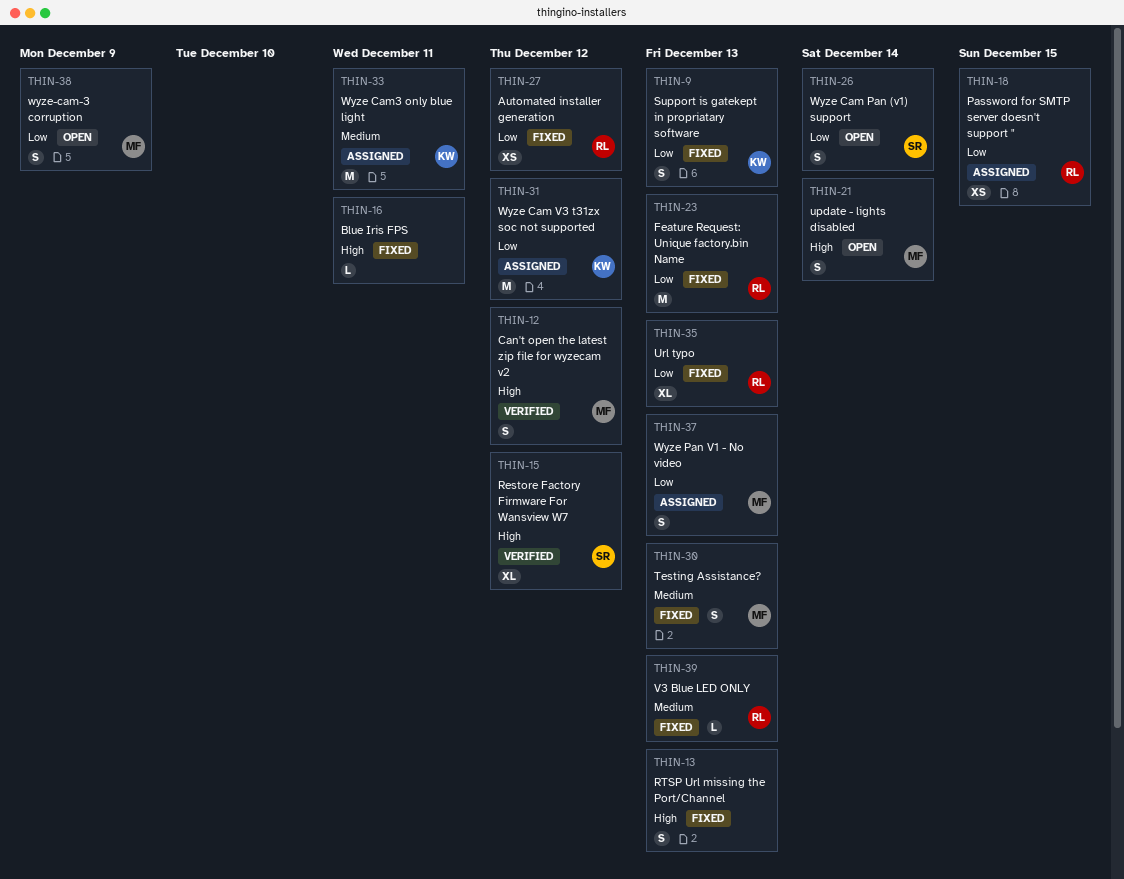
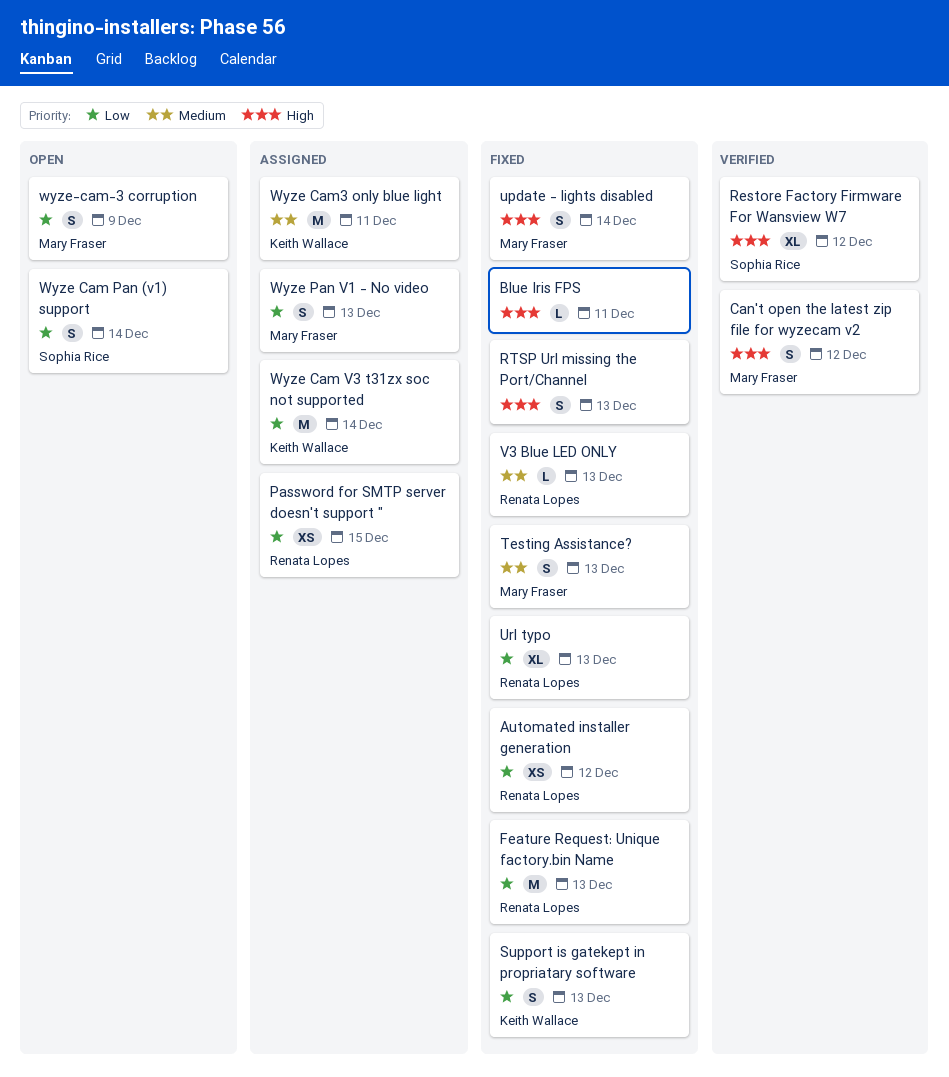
update - lights disabled, status: Open -> Fixed
Wyze Cam V3 t31zx soc not supported, due: Dec 12 -> Dec 14

